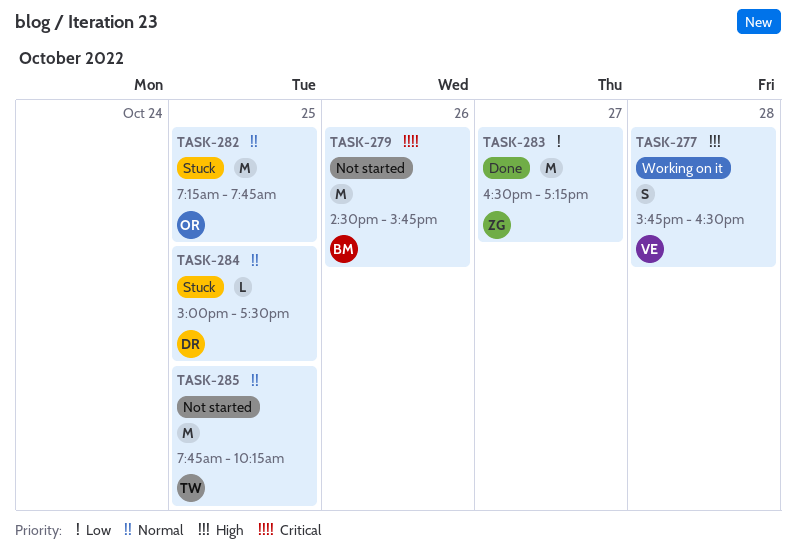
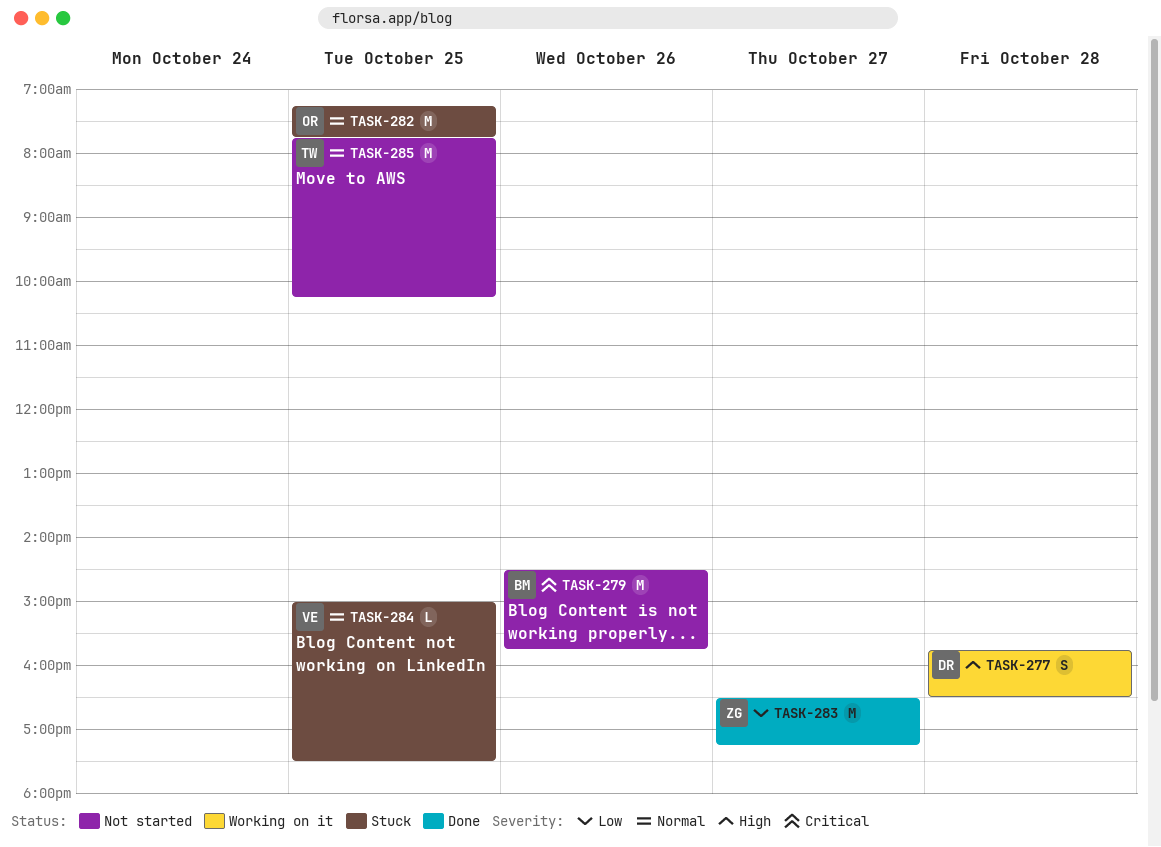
TASK-277, owner: VE -> DR
TASK-284, owner: DR -> VE

